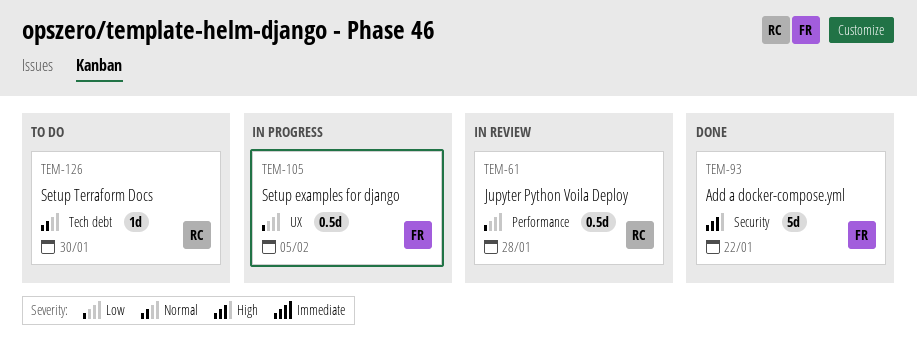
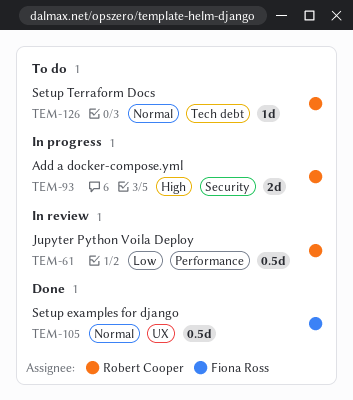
TEM-93, status: Done -> In progress
TEM-93, owner: Fiona Ross -> Robert Cooper
TEM-93, estimate: 5d -> 2d
TEM-105, status: In progress -> Done
TEM-105, priority: Low -> Normal

